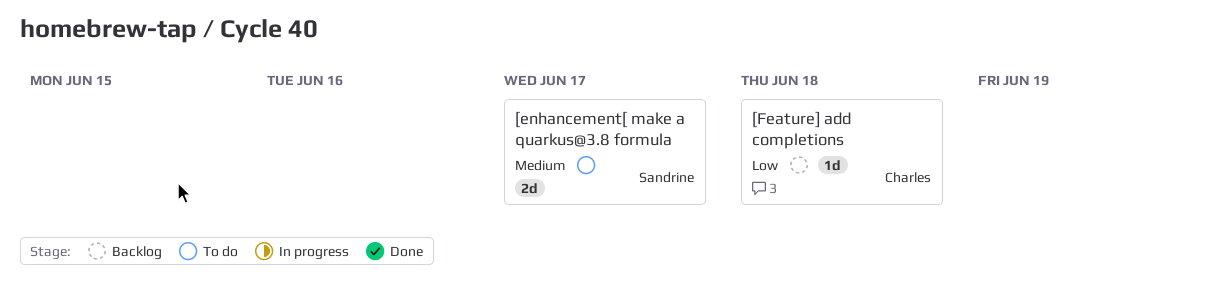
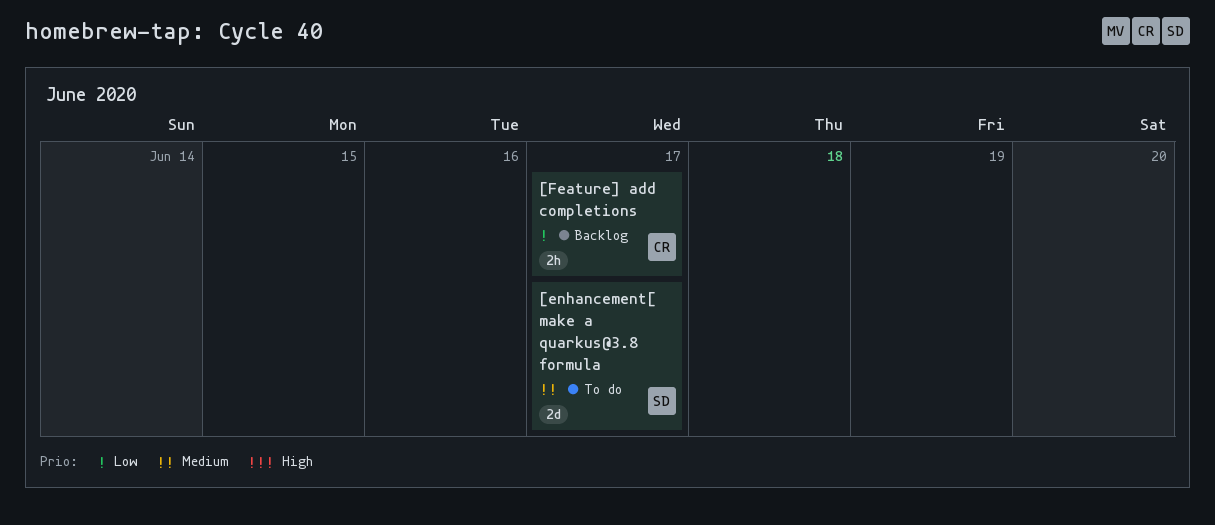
[Feature] add completions, estimate: 1d -> 2h
[Feature] add completions, due: Jun 18 -> Jun 17

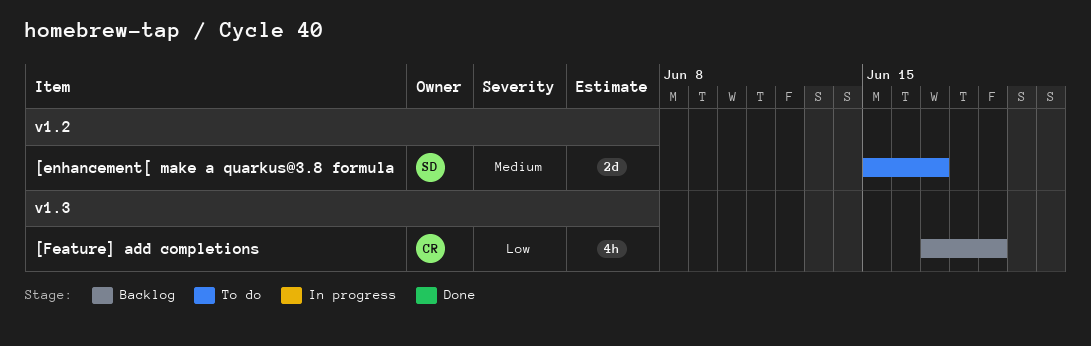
[Feature] add completions, estimate: 2h -> 4h
[Feature] add completions, due: Jun 17 -> Jun 19

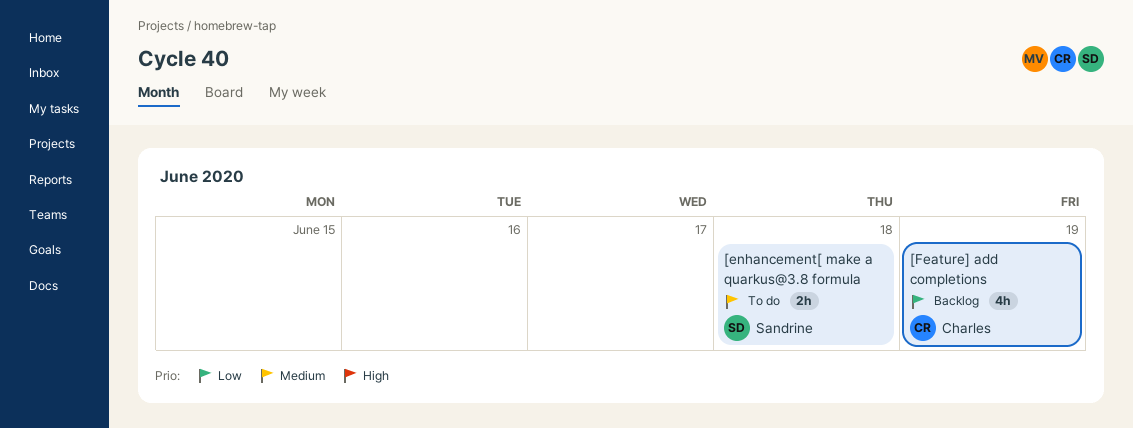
[enhancement[ make a quarkus@3.8 formula, estimate: 2d -> 2h
[enhancement[ make a quarkus@3.8 formula, due: Jun 17 -> Jun 18

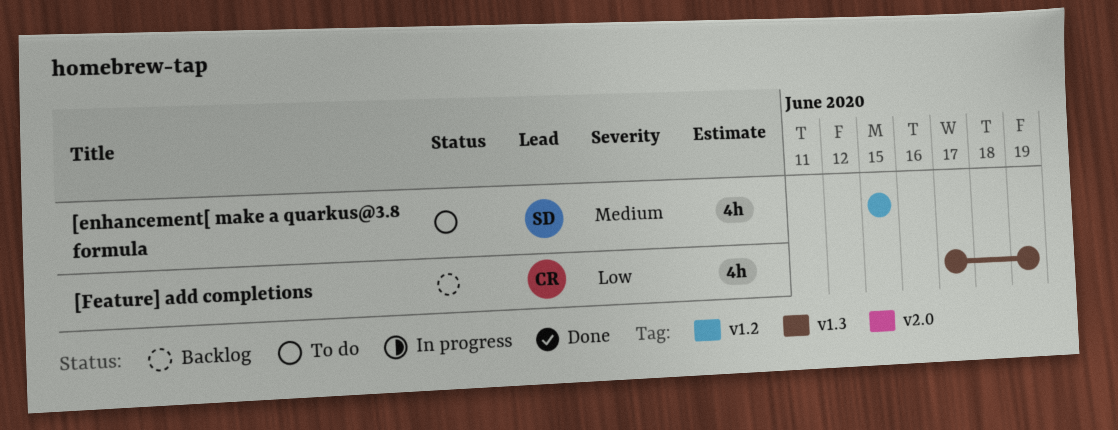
[enhancement[ make a quarkus@3.8 formula, estimate: 2h -> 4h
[enhancement[ make a quarkus@3.8 formula, due: Jun 18 -> Jun 15

